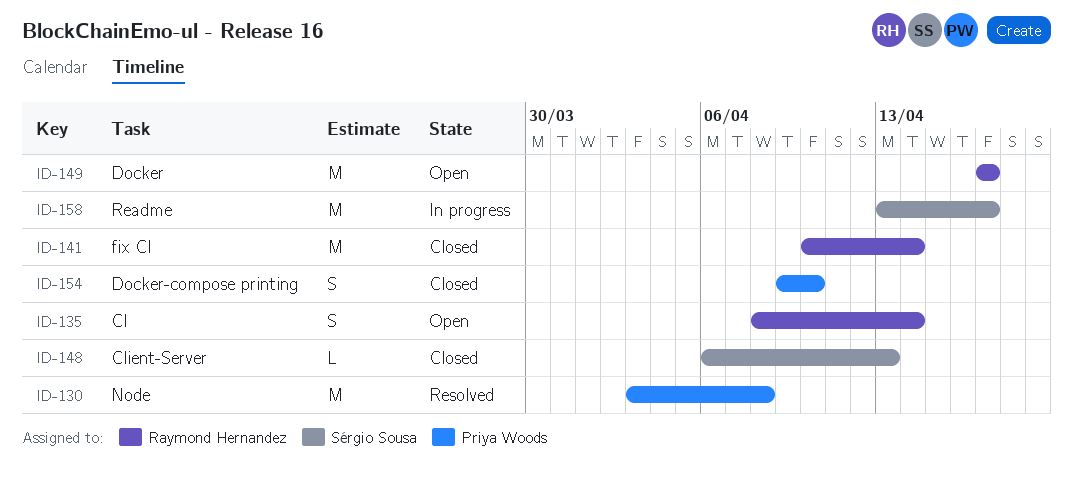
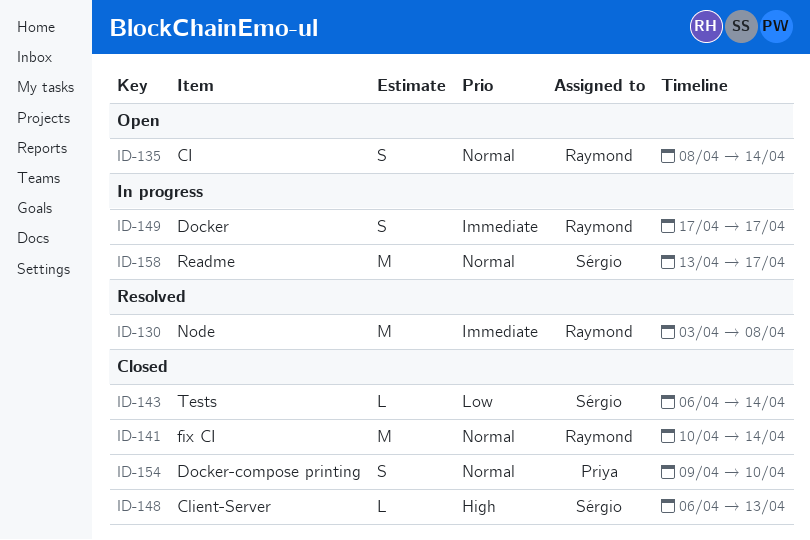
ID-130, owner: Priya Woods -> Raymond Hernandez
ID-143: none -> present
ID-149, status: Open -> In progress
ID-149, estimate: M -> S

